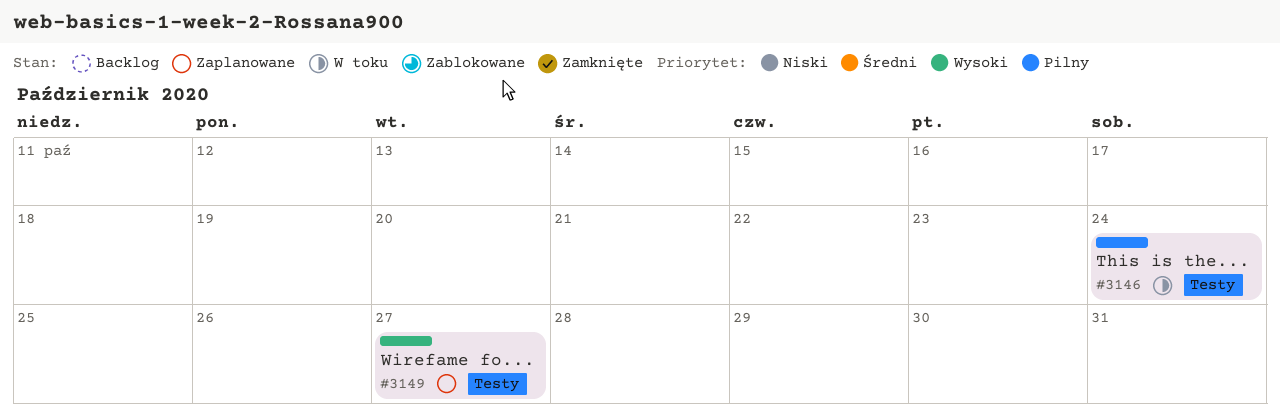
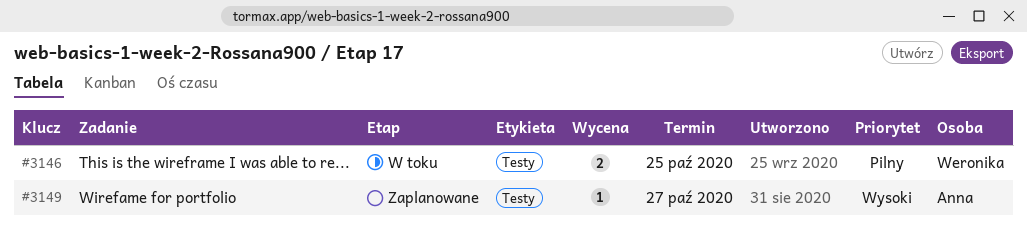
#3146, due: Oct 24 -> Oct 25

